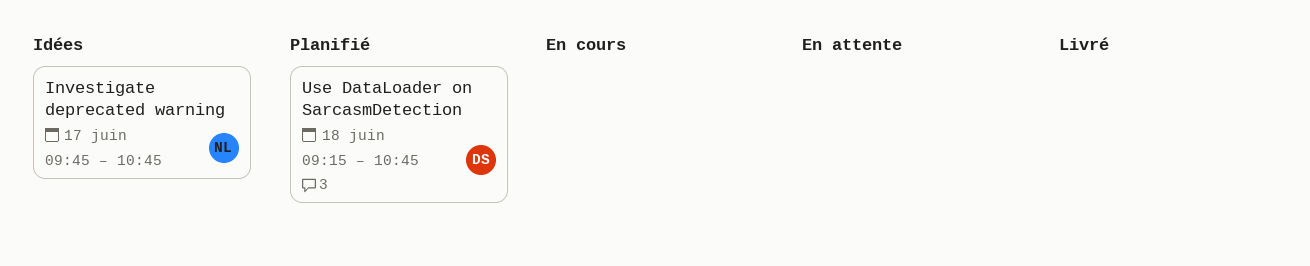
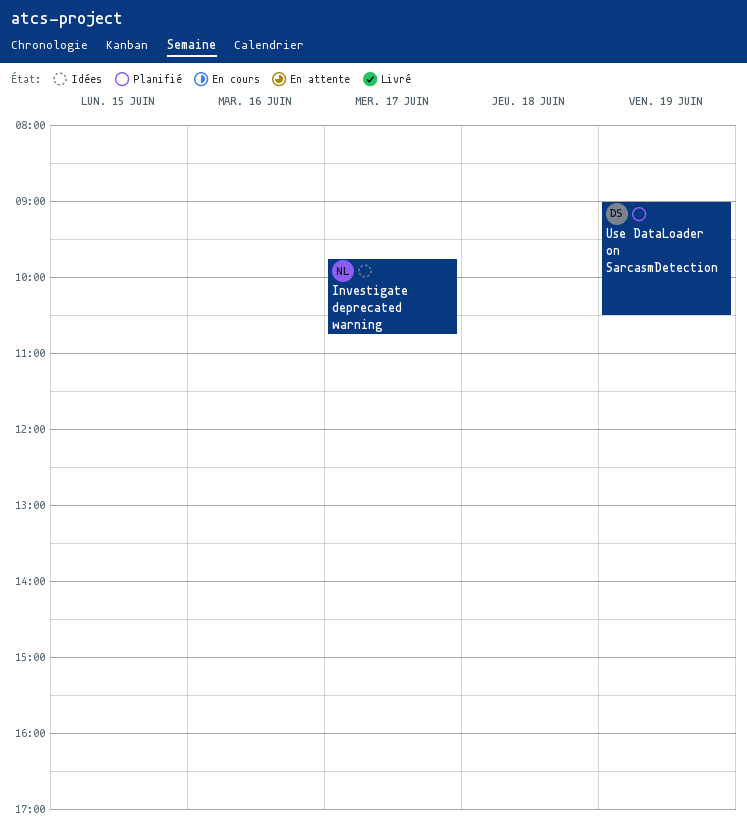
Use DataLoader on SarcasmDetection, day: Jun 18 -> Jun 19
Use DataLoader on SarcasmDetection, begins: 09:15 -> 09:00
Use DataLoader on SarcasmDetection, ends: 10:45 -> 10:30

